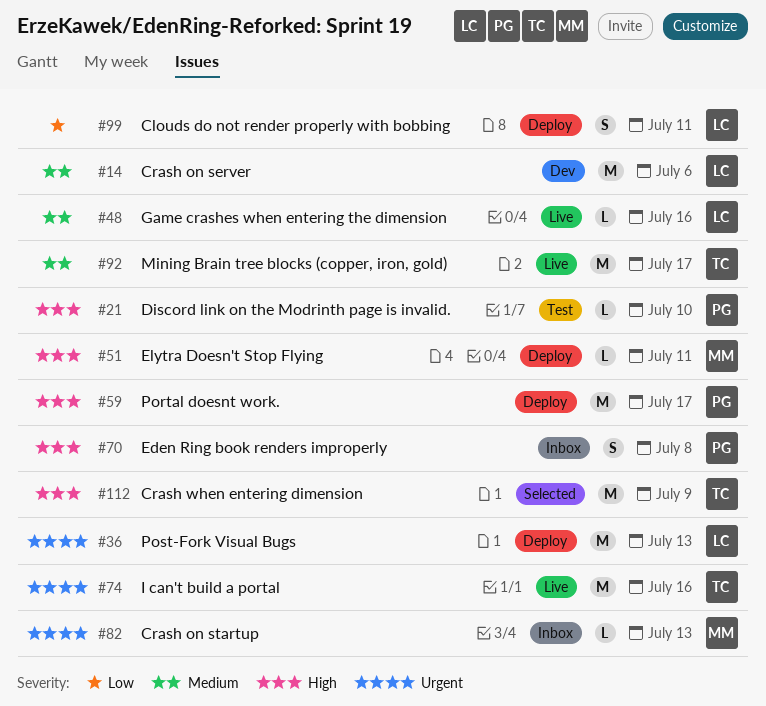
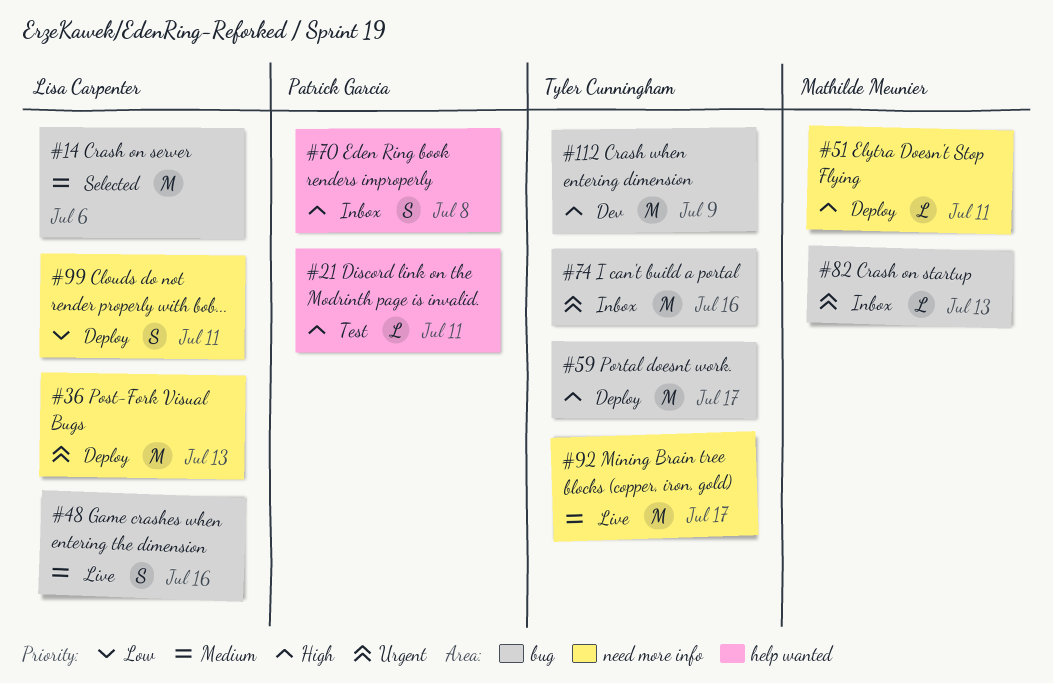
#14, status: Dev -> Selected
#21, due: Jul 10 -> Jul 11
#48, estimate: L -> S
#59, owner: Patrick Garcia -> Tyler Cunningham
#74, status: Live -> Inbox
#112, status: Selected -> Dev

